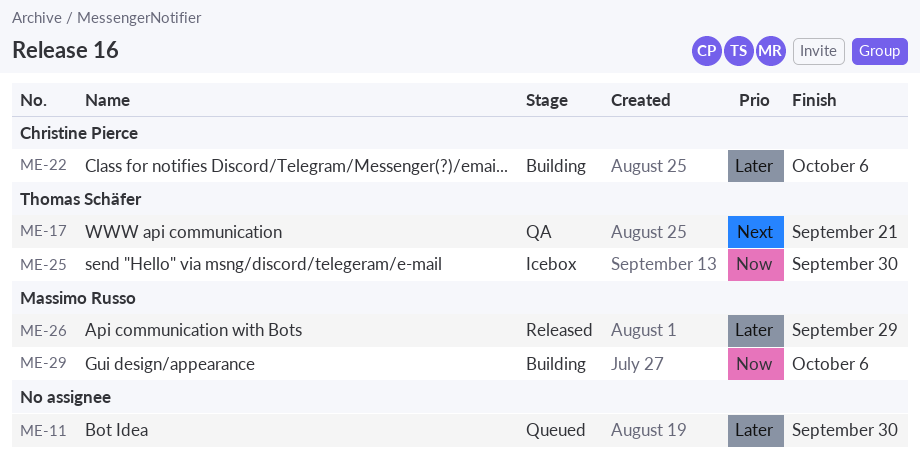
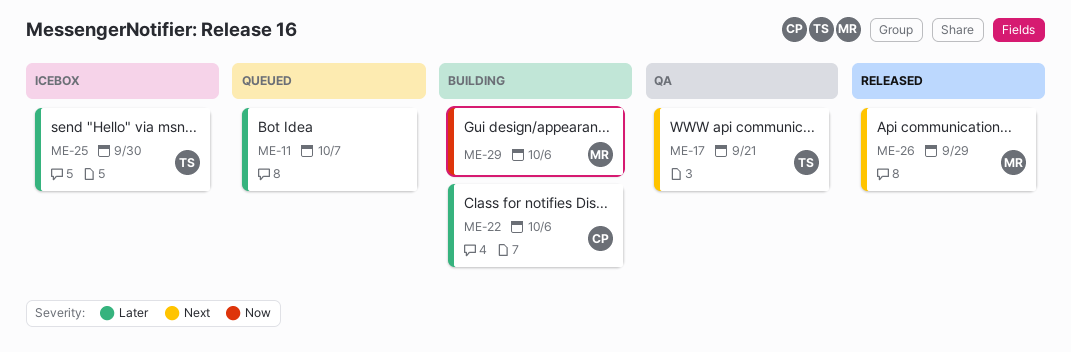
ME-11, due: Sep 30 -> Oct 7
ME-25, priority: Now -> Later
ME-26, priority: Later -> Next

